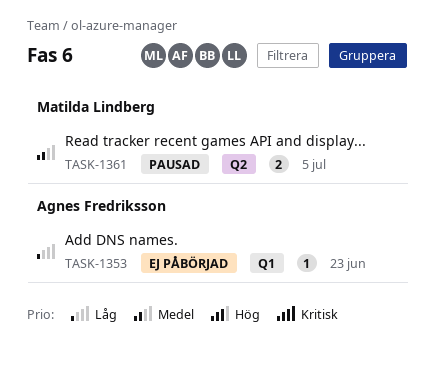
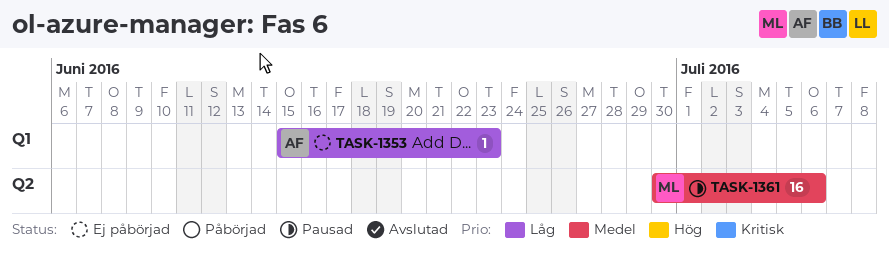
TASK-1361, estimate: 2 -> 16
TASK-1361, due: Jul 5 -> Jul 6

